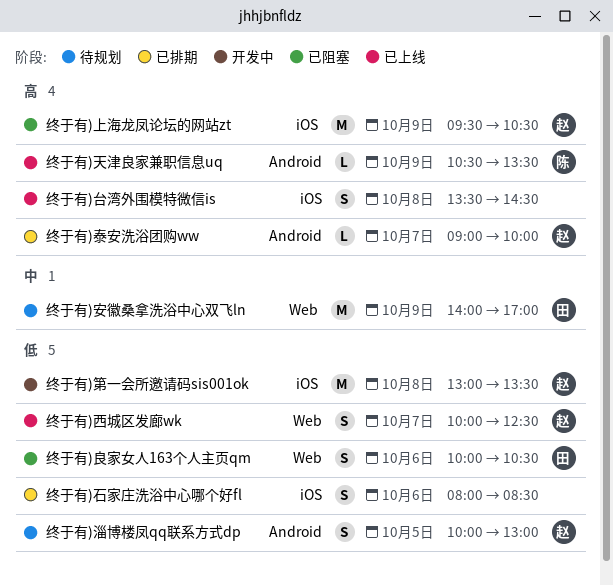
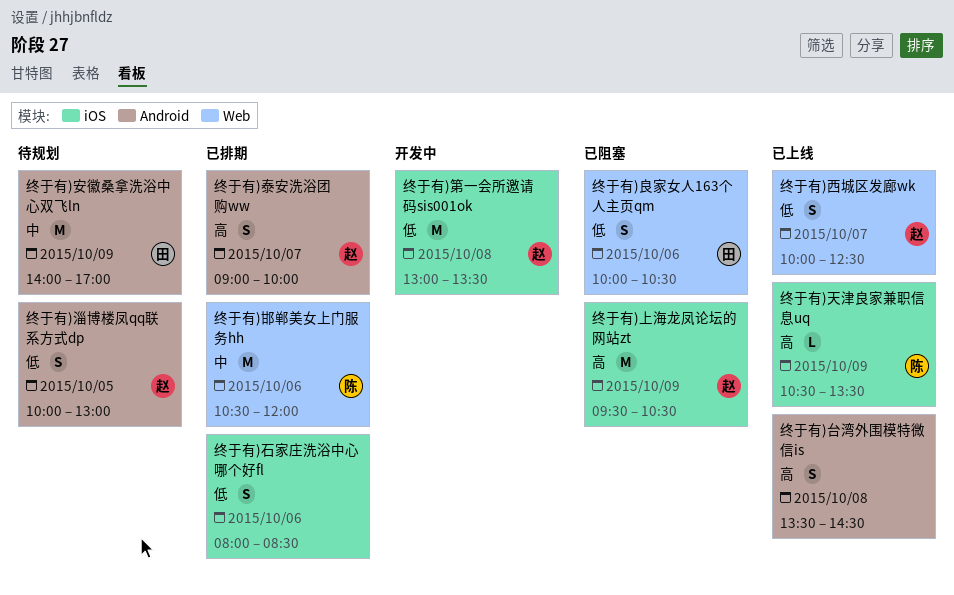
终于有)台湾外围模特微信is, label: iOS -> Android
终于有)天津良家兼职信息uq, label: Android -> iOS
终于有)安徽桑拿洗浴中心双飞ln, label: Web -> Android
终于有)泰安洗浴团购ww, estimate: L -> S
终于有)邯郸美女上门服务hh: none -> present

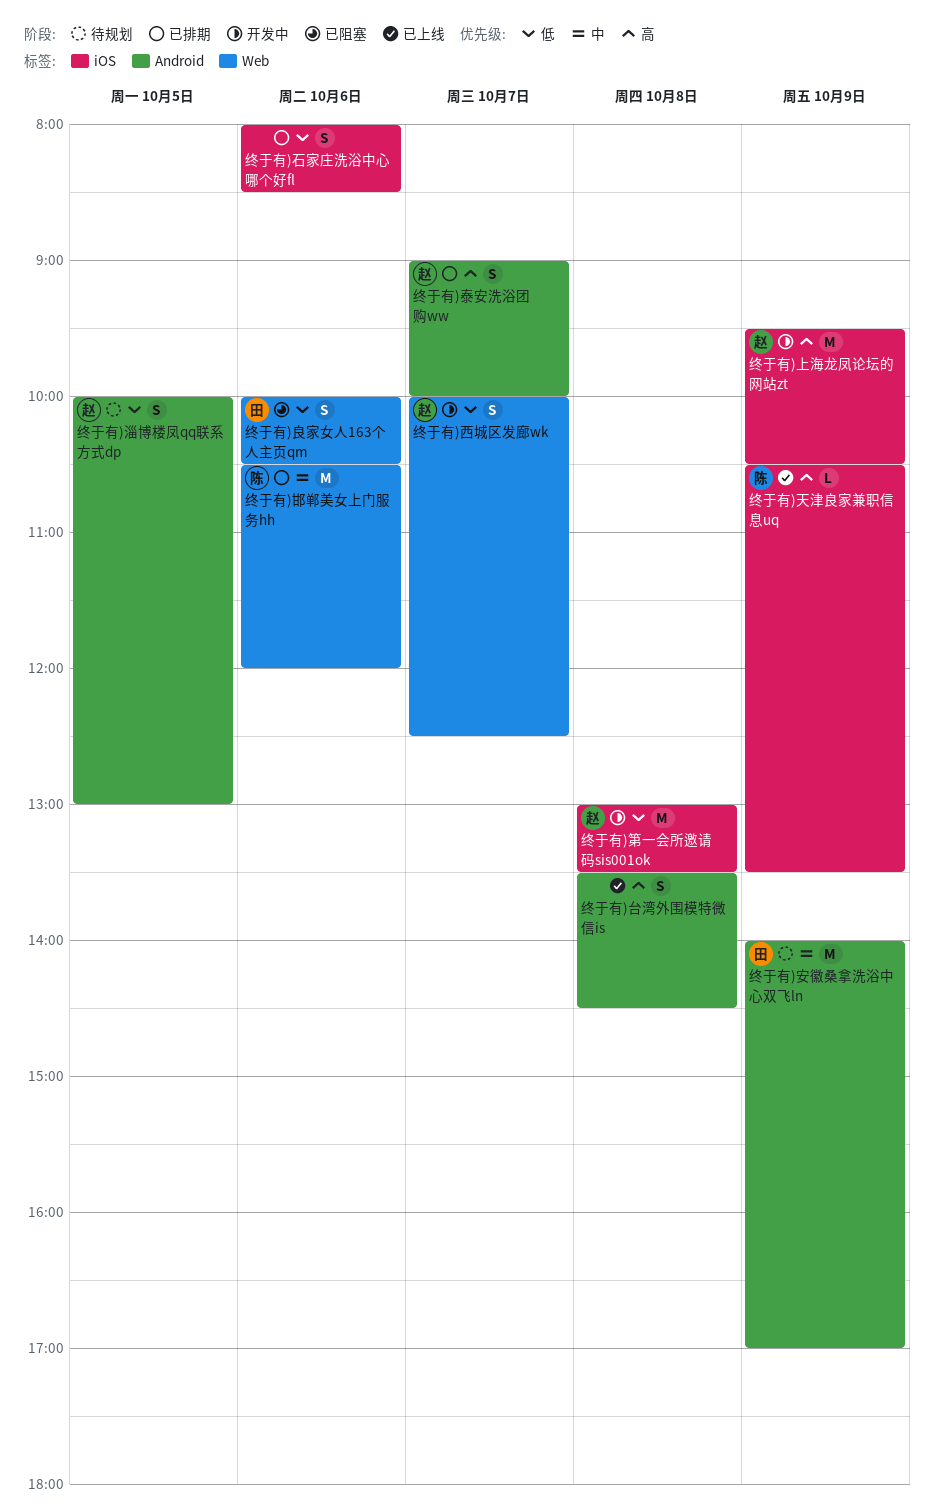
终于有)上海龙凤论坛的网站zt, status: 已阻塞 -> 开发中
终于有)西城区发廊wk, status: 已上线 -> 开发中

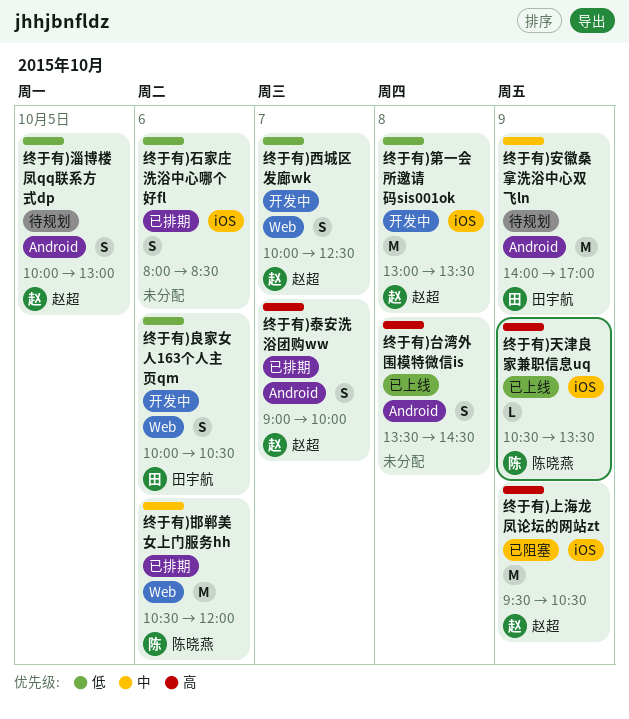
终于有)上海龙凤论坛的网站zt, status: 开发中 -> 已阻塞
终于有)良家女人163个人主页qm, status: 已阻塞 -> 开发中

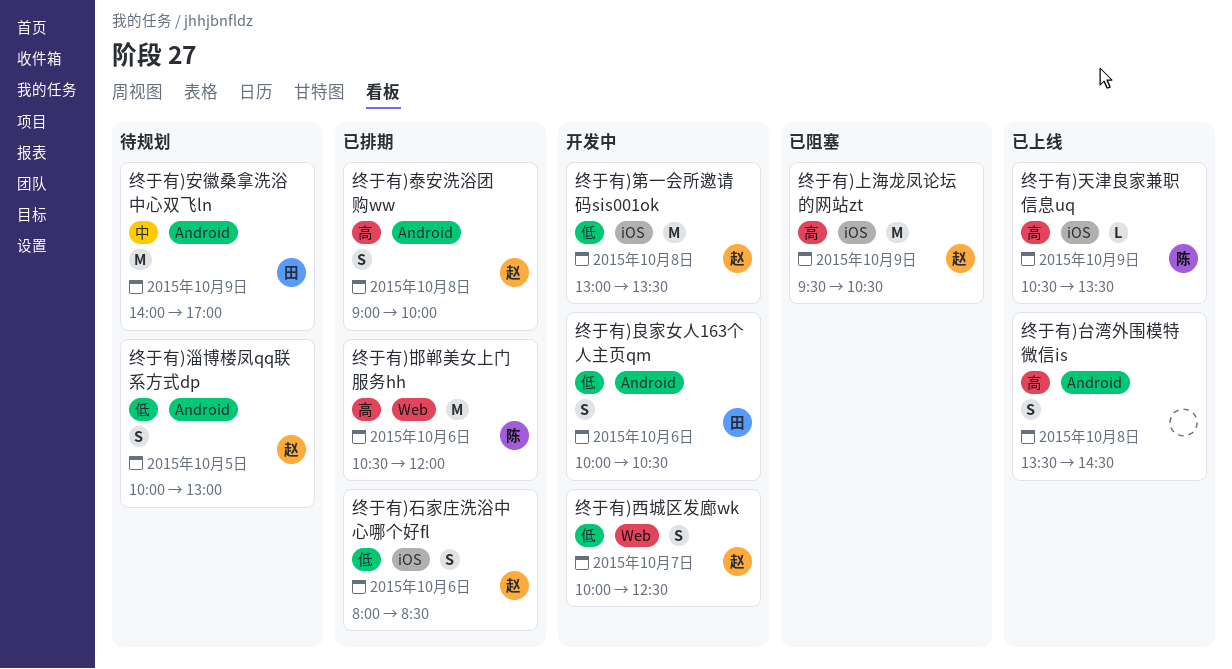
终于有)泰安洗浴团购ww, day: Oct 7 -> Oct 8
终于有)石家庄洗浴中心哪个好fl, owner: none -> 赵超
终于有)良家女人163个人主页qm, label: Web -> Android
终于有)邯郸美女上门服务hh, priority: 中 -> 高

